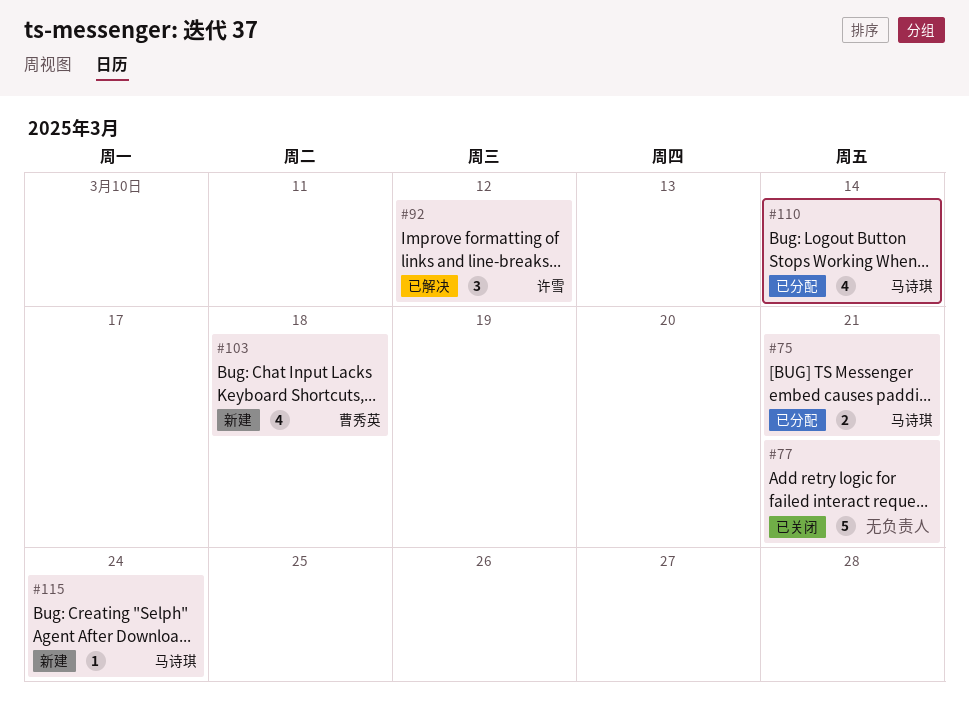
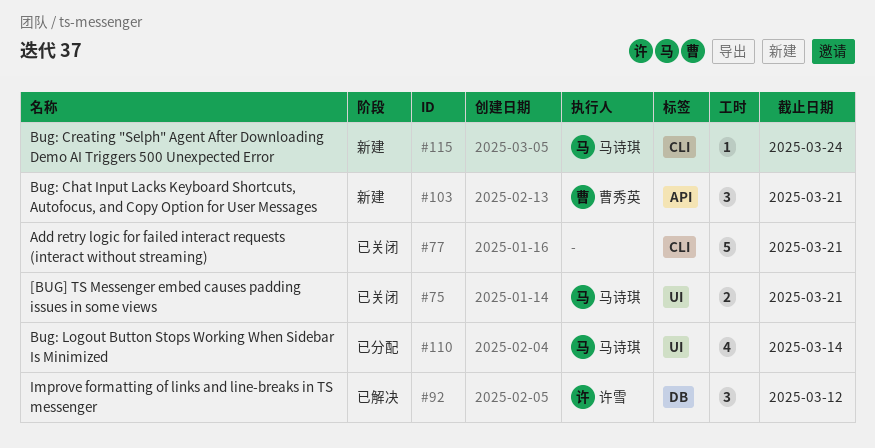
#75, status: 已分配 -> 已关闭
#103, estimate: 4 -> 3
#103, due: Mar 18 -> Mar 21

